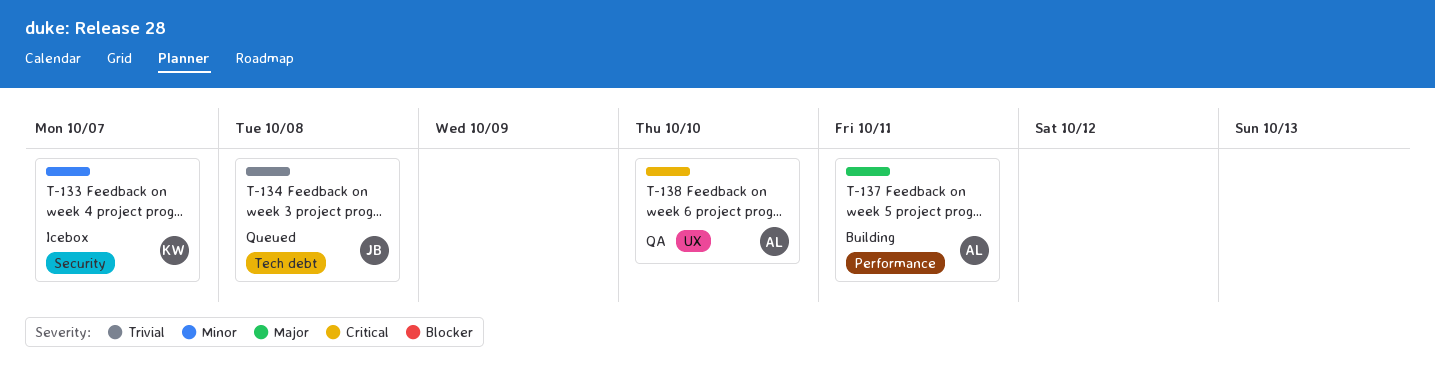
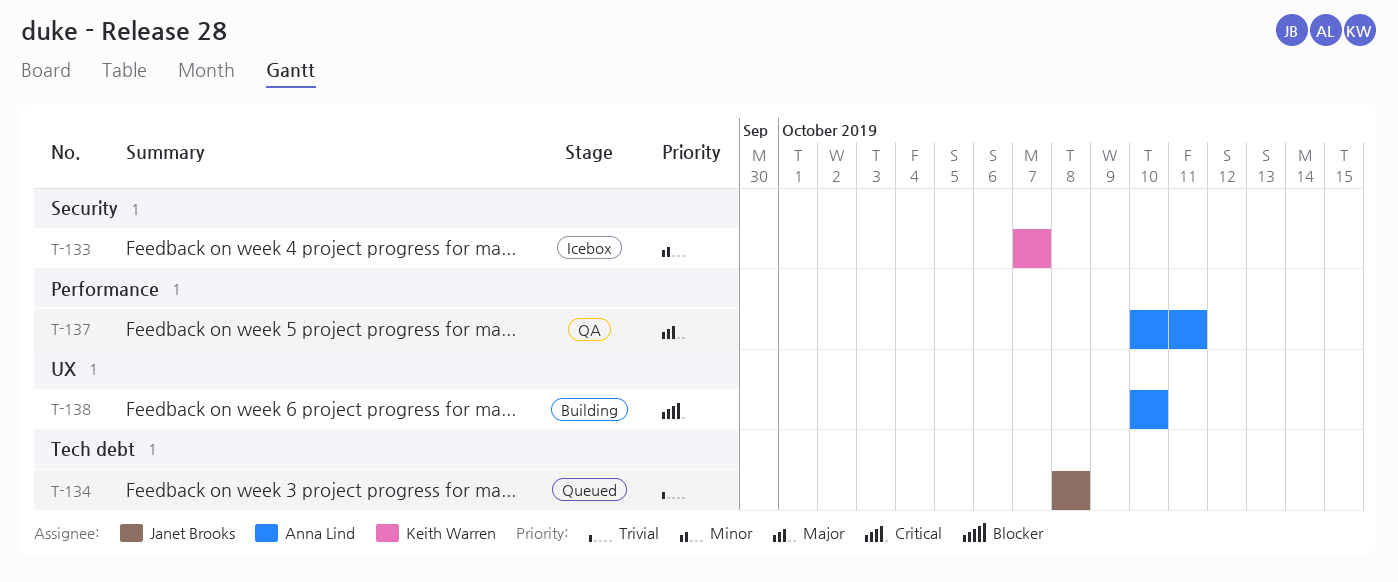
T-137, status: Building -> QA
T-138, status: QA -> Building

